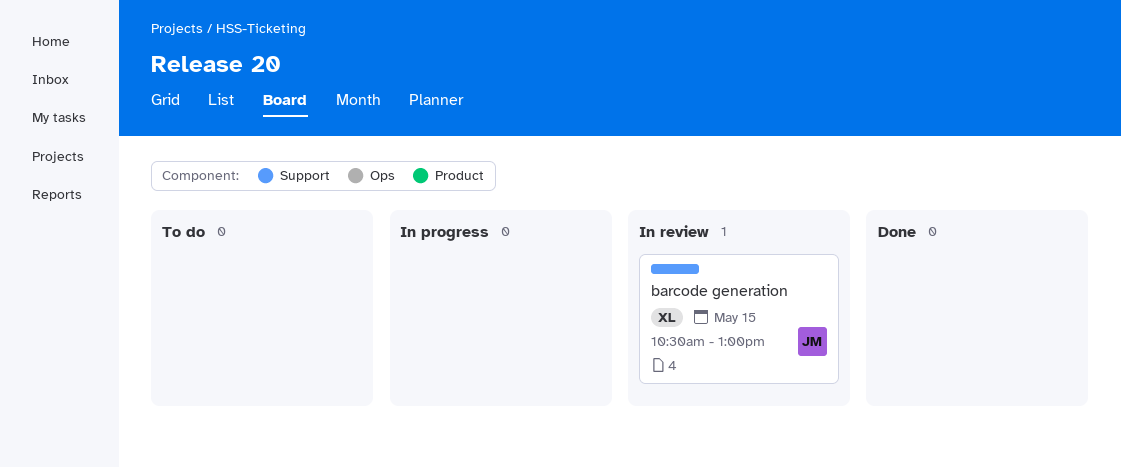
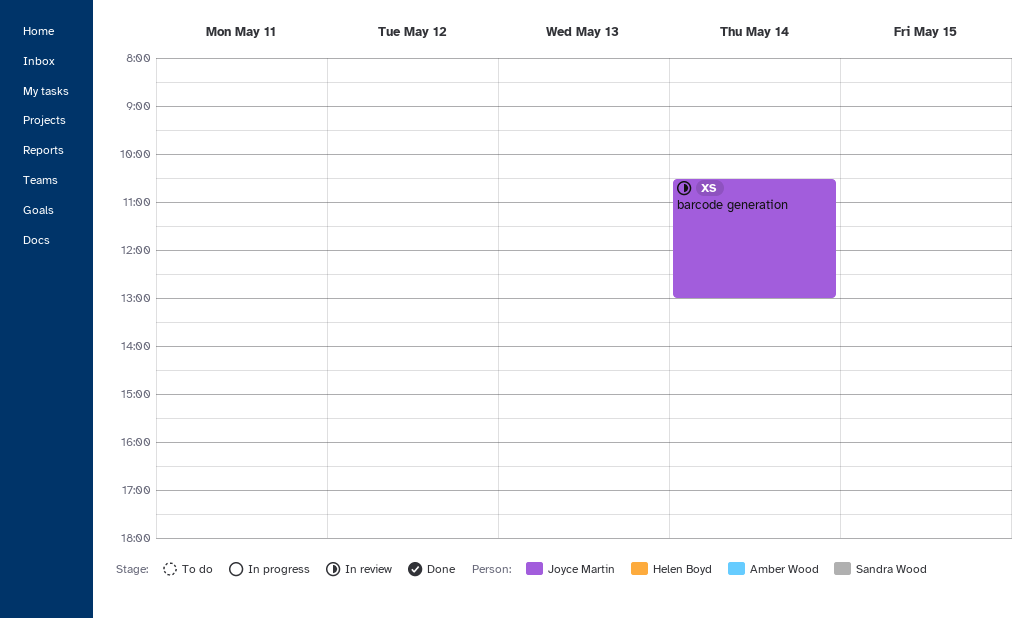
barcode generation, estimate: XL -> XS
barcode generation, day: May 15 -> May 14

